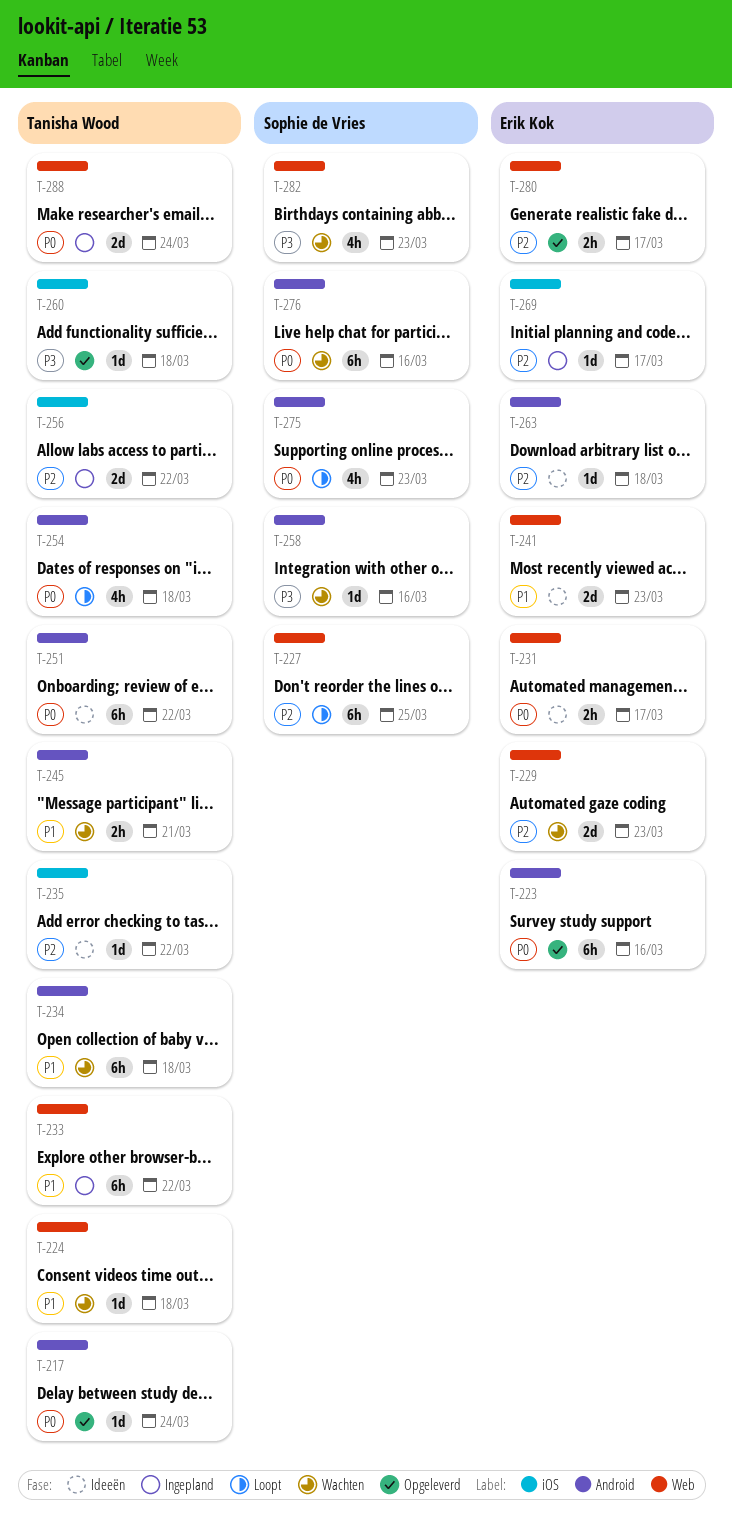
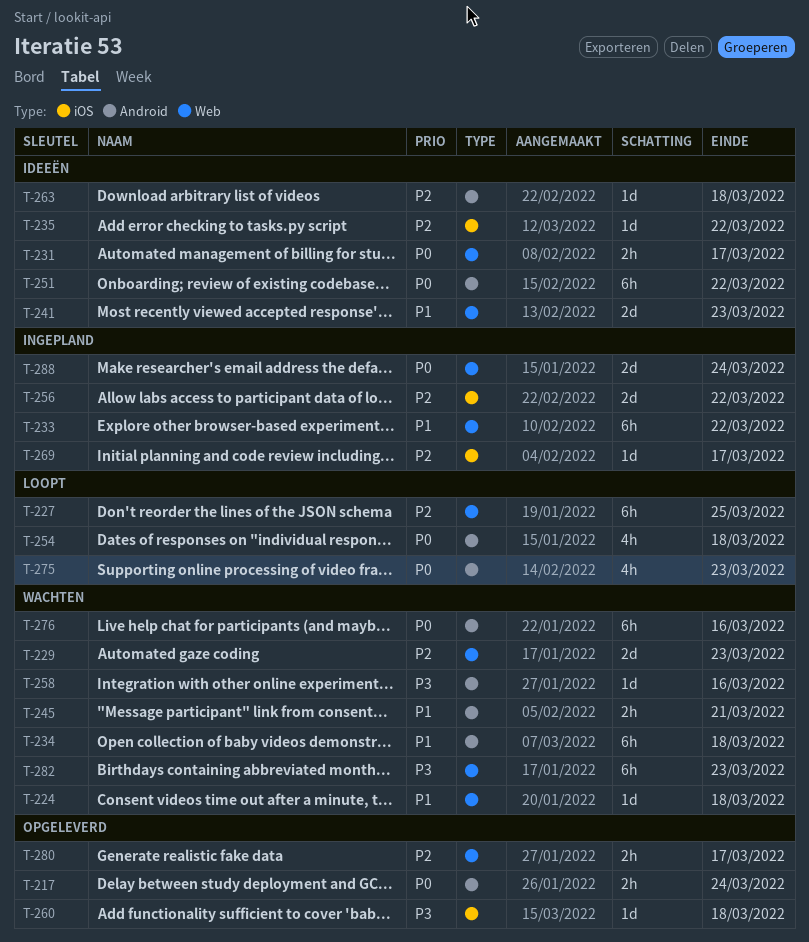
T-217, estimate: 1d -> 2h
T-223: present -> none
T-282, estimate: 4h -> 6h

